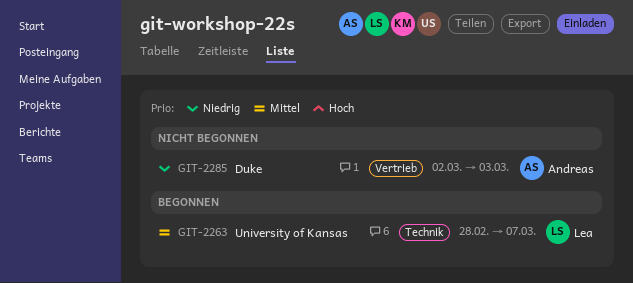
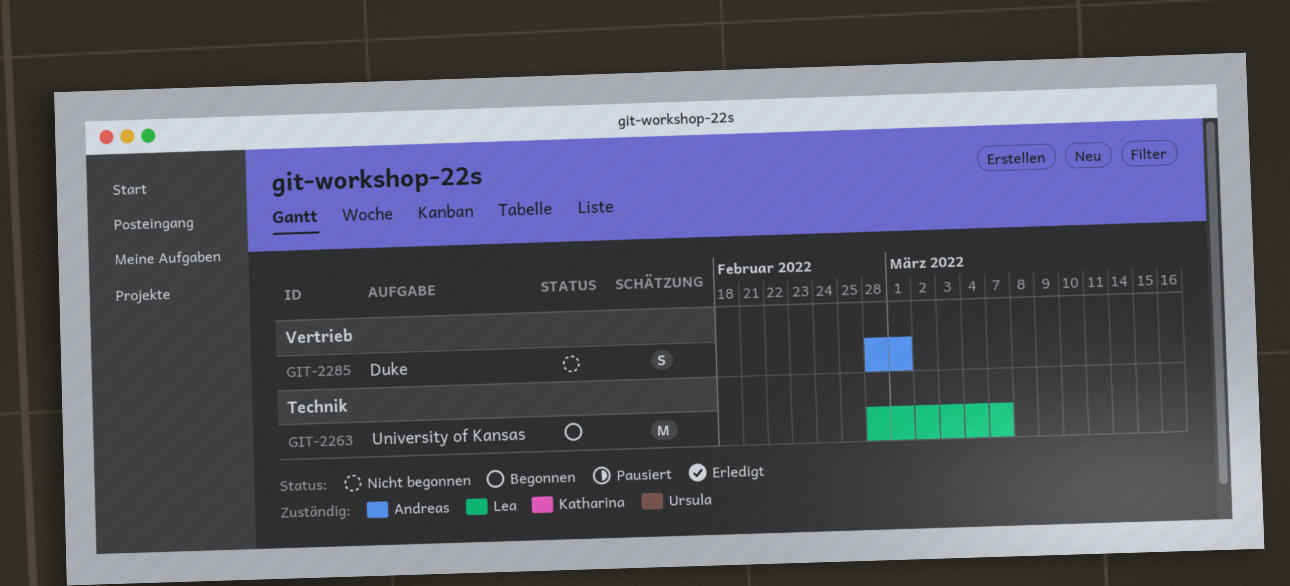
GIT-2285, start: Mar 2 -> Feb 28
GIT-2285, due: Mar 3 -> Mar 1

